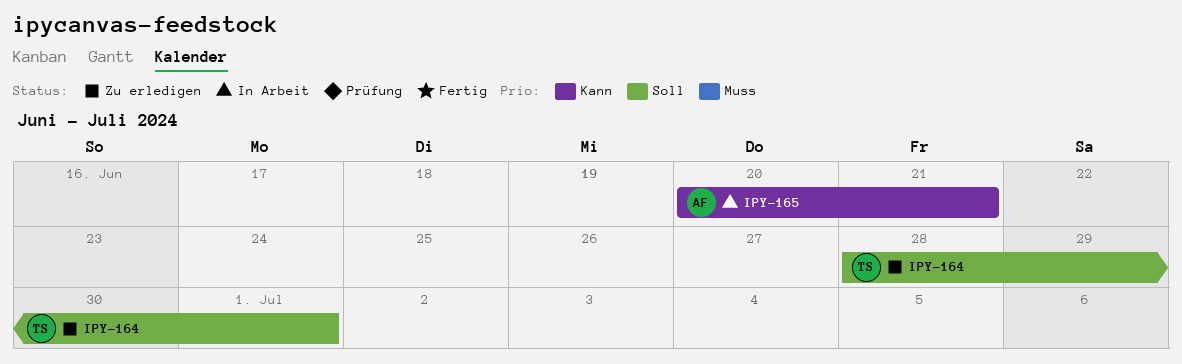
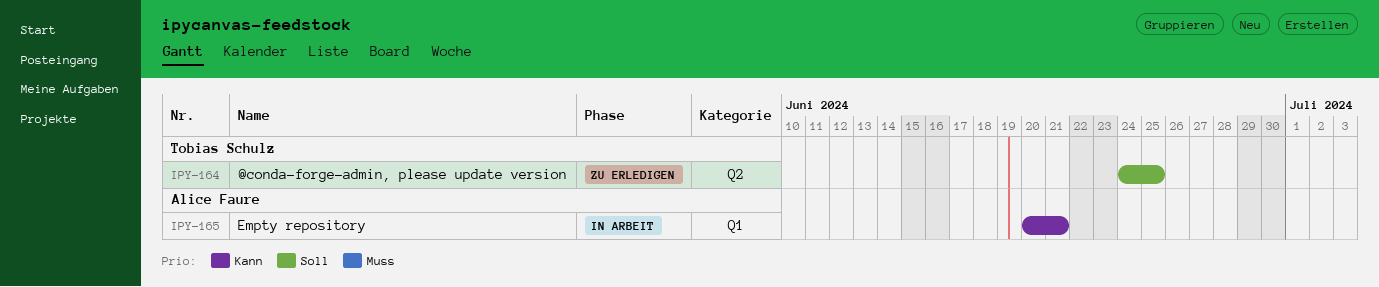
IPY-164, start: Jun 28 -> Jun 24
IPY-164, due: Jul 1 -> Jun 25

